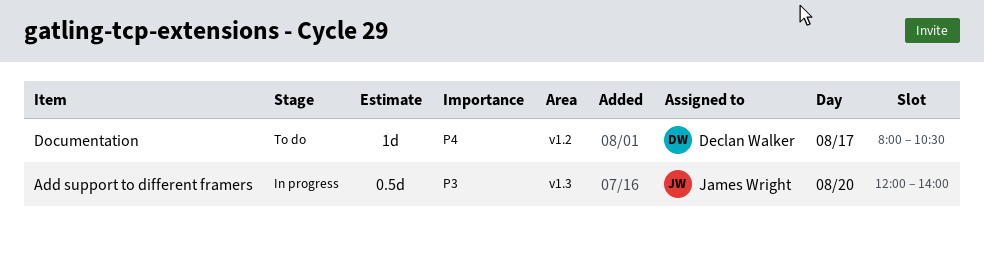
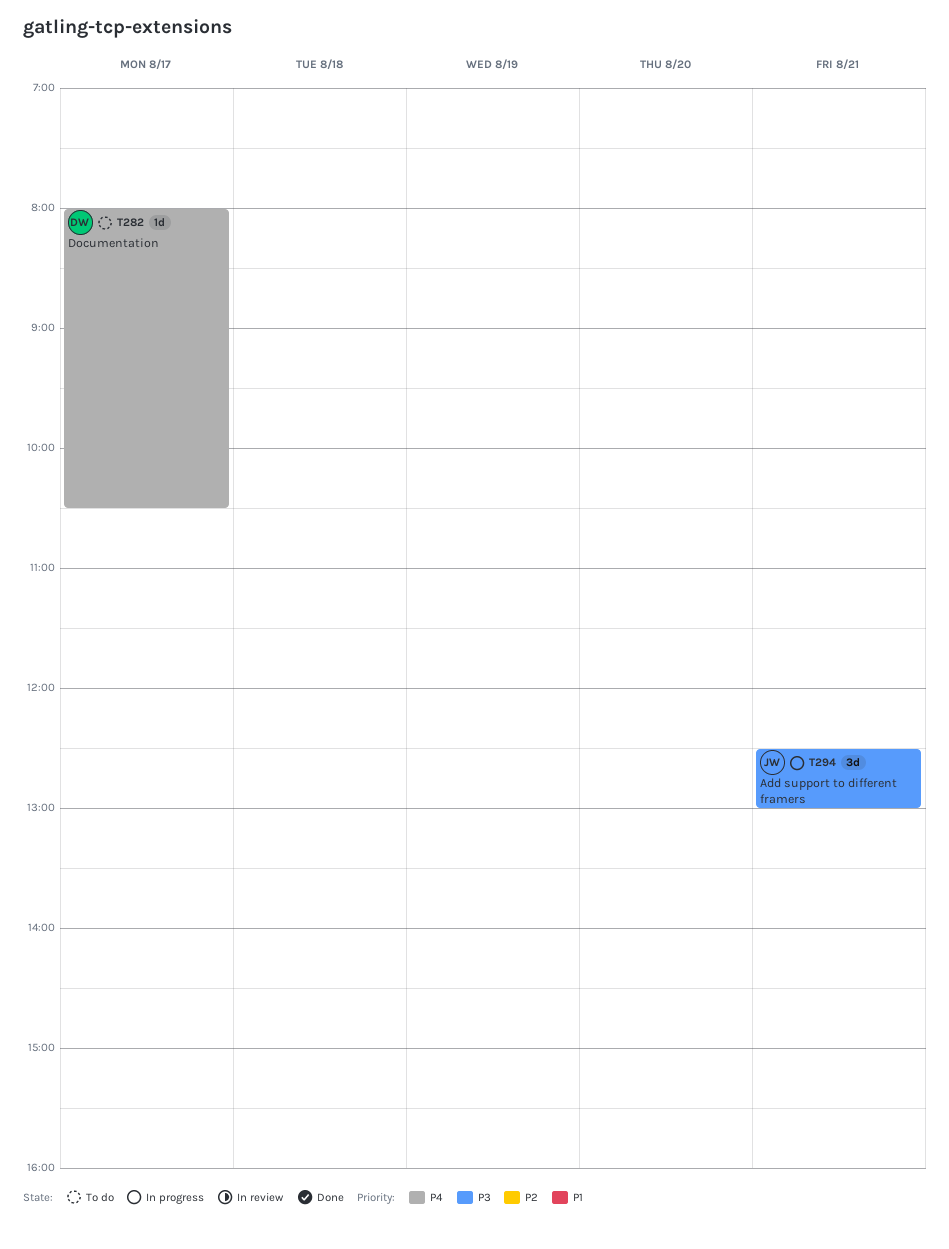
Add support to different framers, estimate: 0.5d -> 3d
Add support to different framers, day: Aug 20 -> Aug 21
Add support to different framers, begins: 12:00 -> 12:30
Add support to different framers, ends: 14:00 -> 13:00

